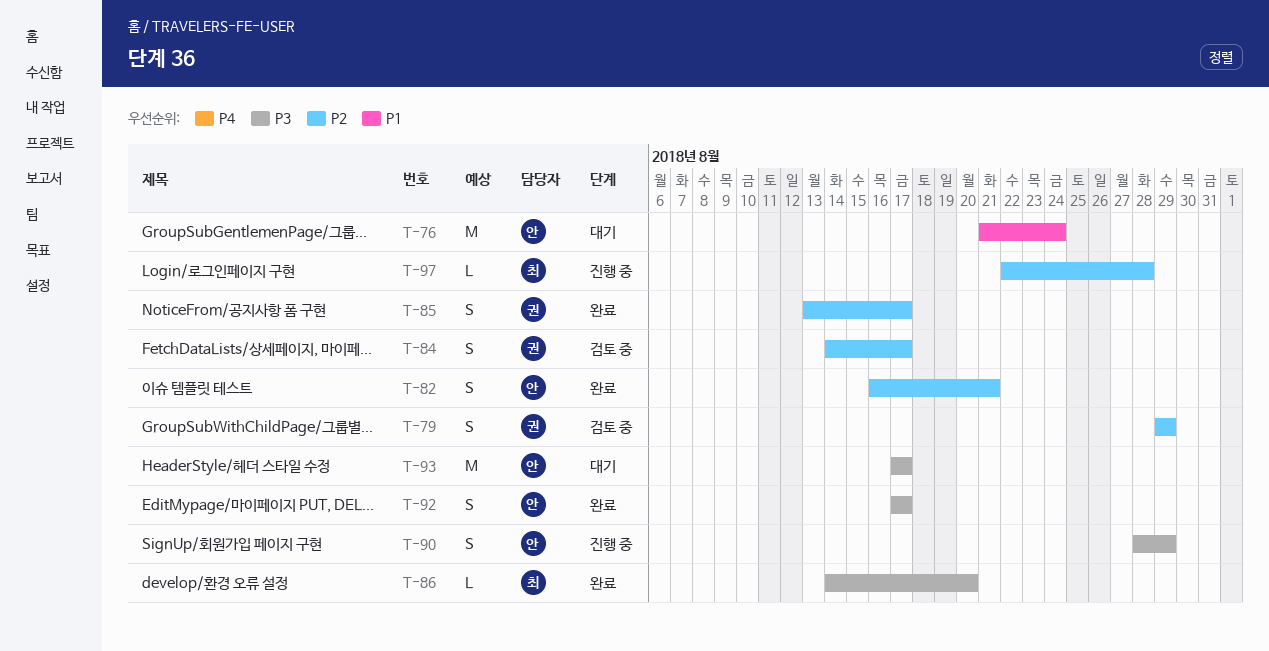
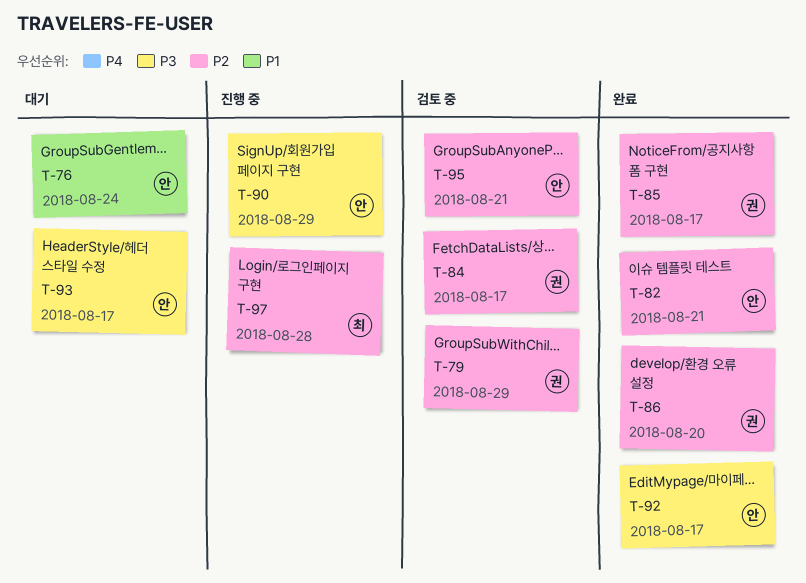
T-86, owner: 최 -> 권
T-86, priority: P3 -> P2
T-95: none -> present

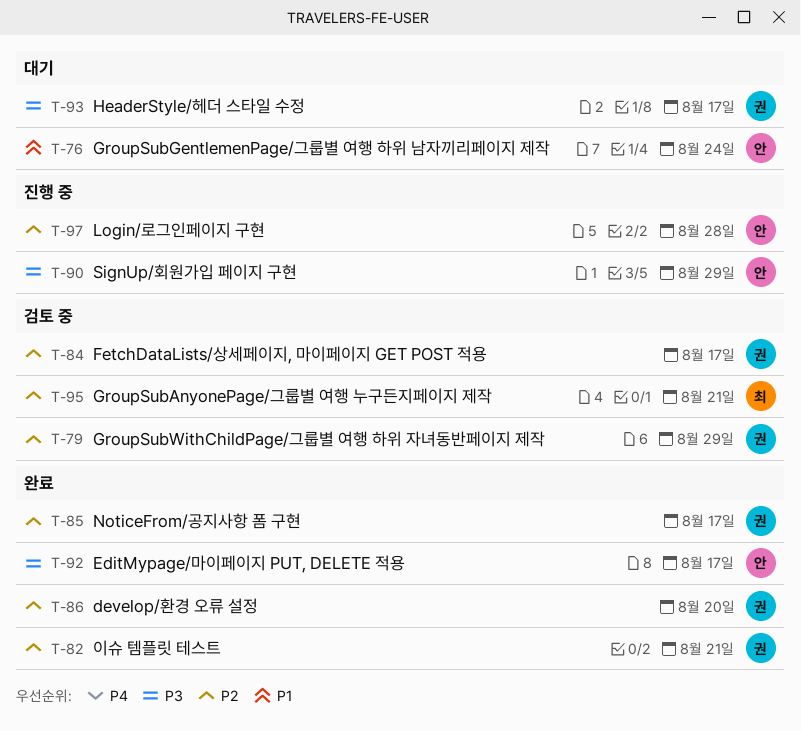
T-82, owner: 안 -> 권
T-93, owner: 안 -> 권
T-95, owner: 안 -> 최
T-97, owner: 최 -> 안

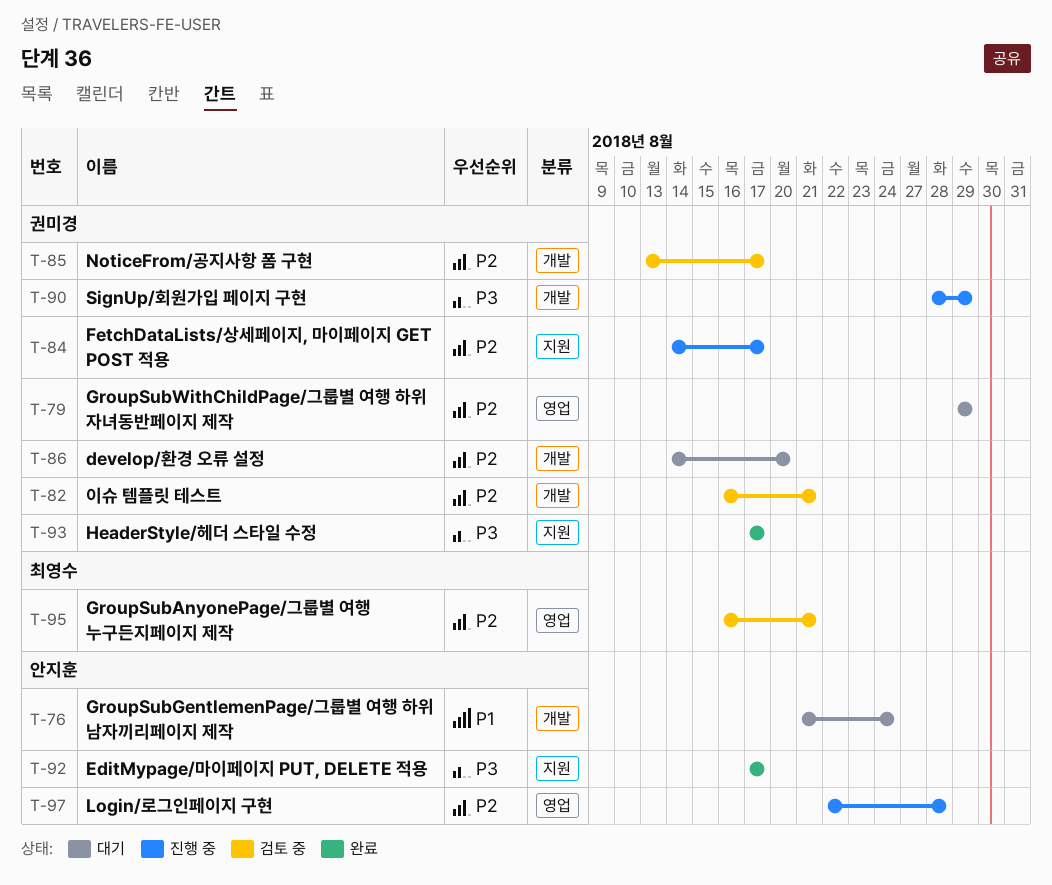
T-79, status: 검토 중 -> 대기
T-82, status: 완료 -> 검토 중
T-84, status: 검토 중 -> 진행 중
T-85, status: 완료 -> 검토 중
T-86, status: 완료 -> 대기
T-90, owner: 안지훈 -> 권미경
T-93, status: 대기 -> 완료

